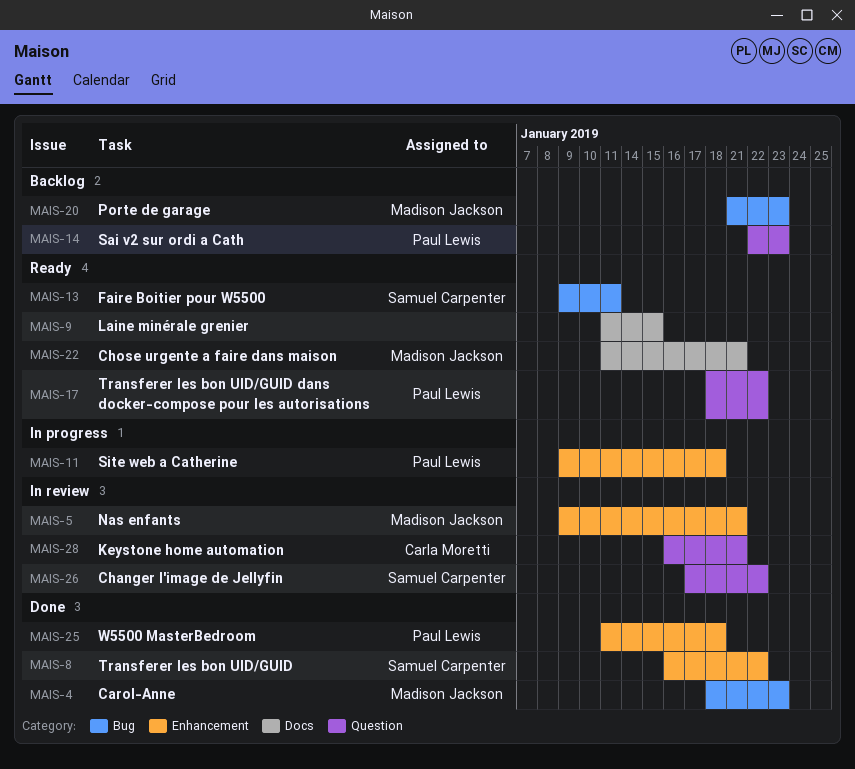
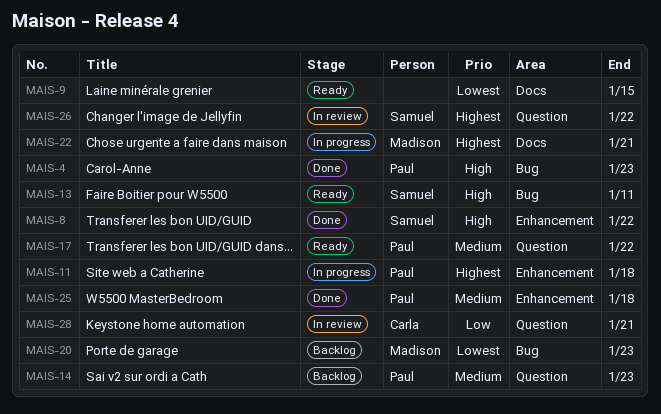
MAIS-4, owner: Madison Jackson -> Paul Lewis
MAIS-5: present -> none
MAIS-22, status: Ready -> In progress

